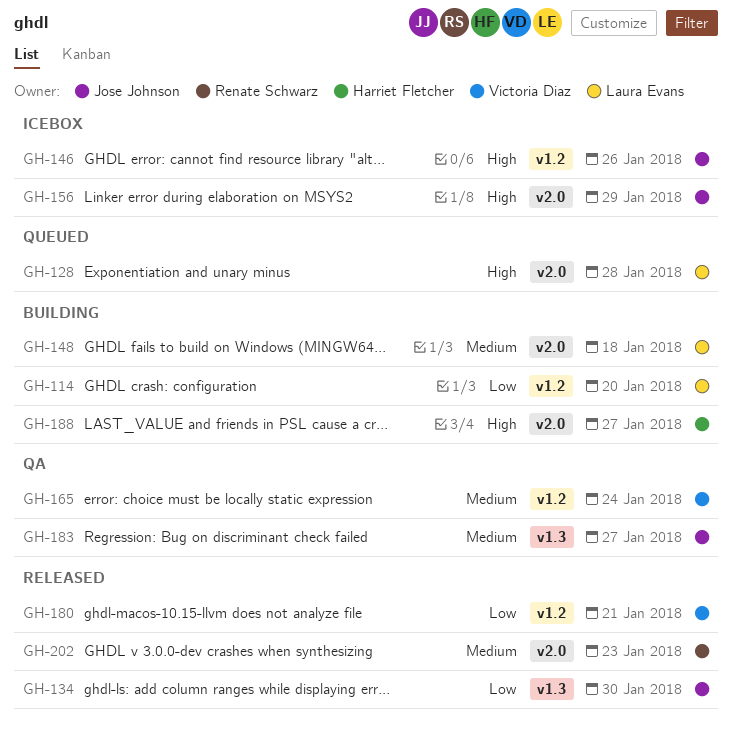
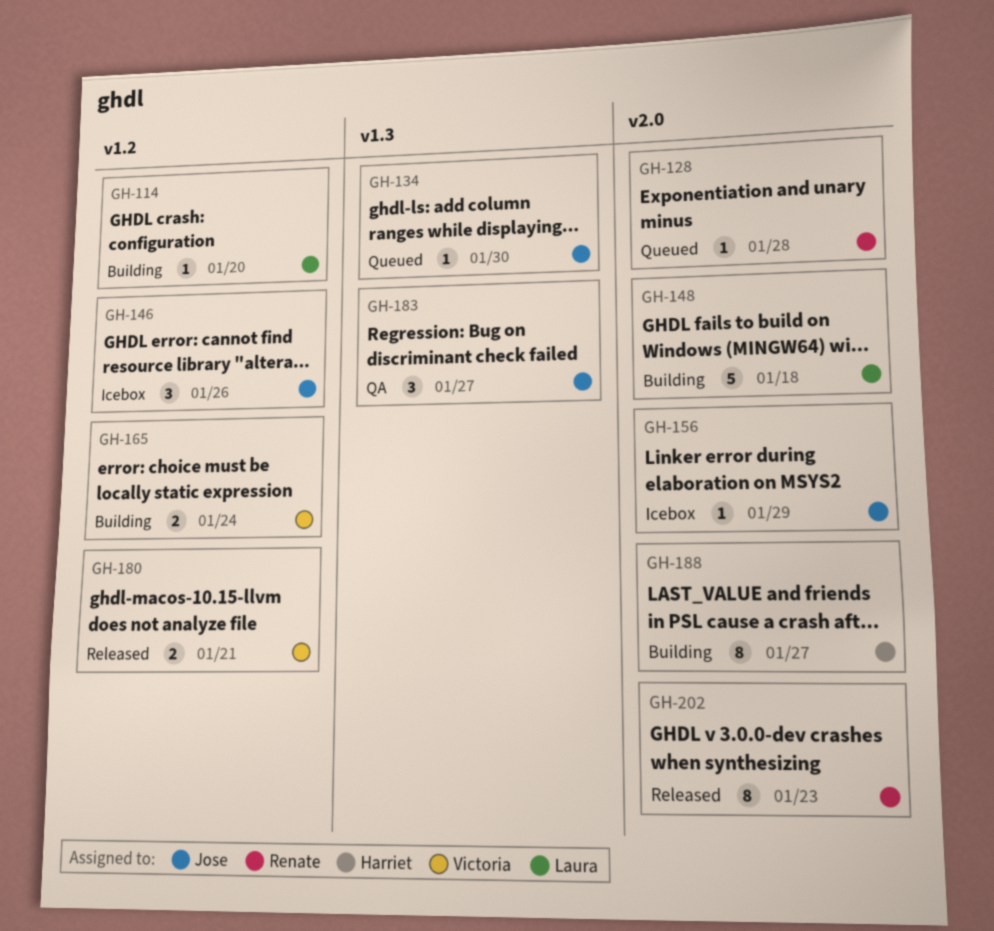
GH-128, owner: Laura Evans -> Renate Schwarz
GH-134, status: Released -> Queued
GH-165, status: QA -> Building

